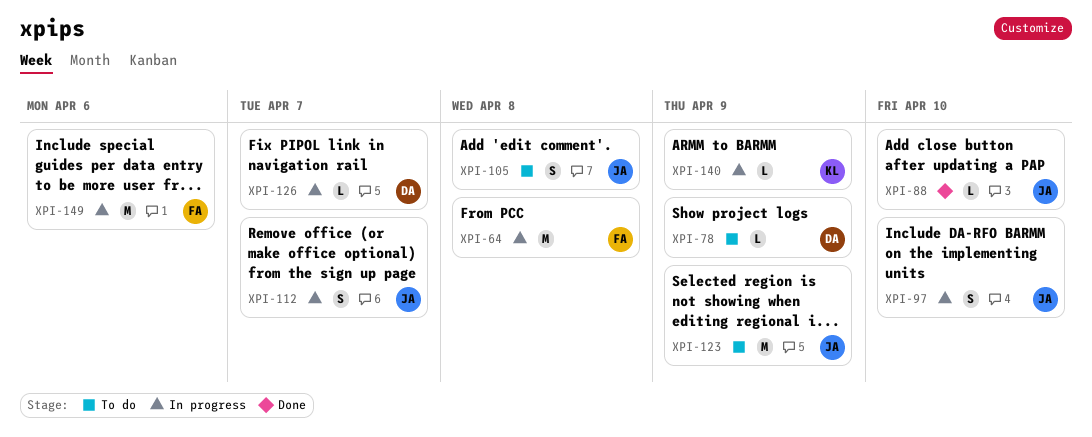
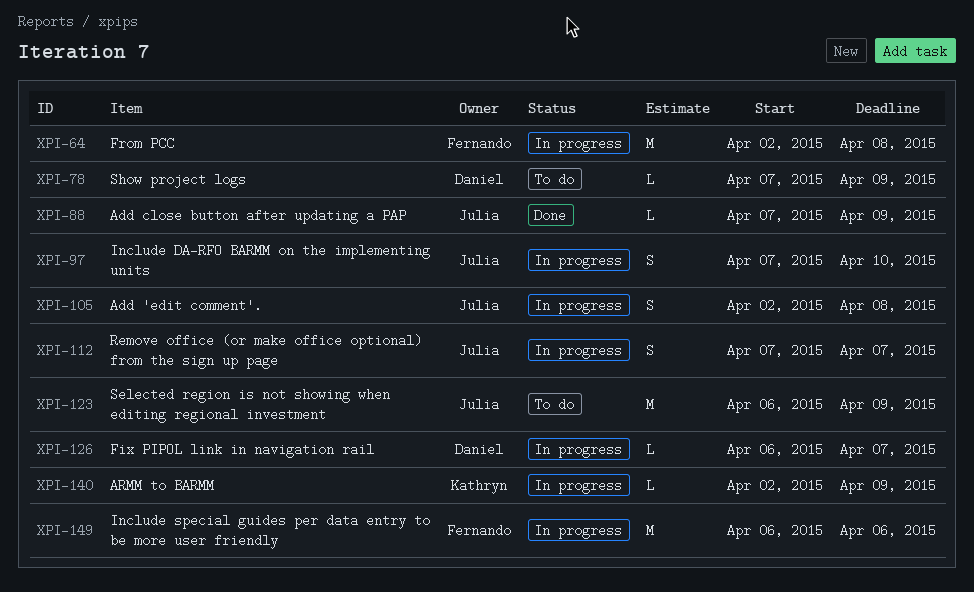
XPI-88, due: Apr 10 -> Apr 9
XPI-105, status: To do -> In progress

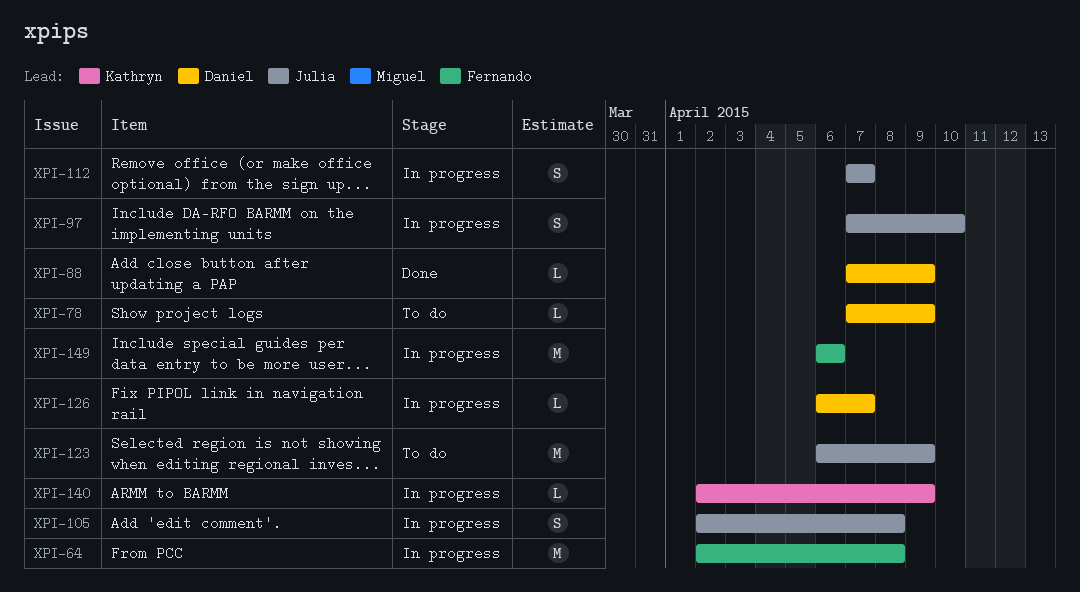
XPI-88, owner: Julia -> Daniel

